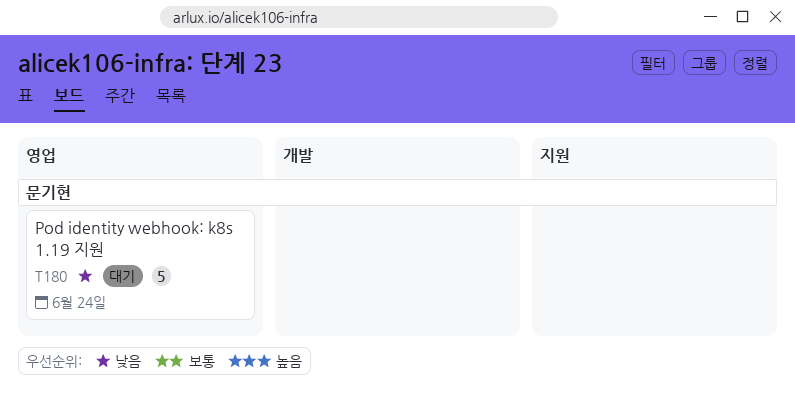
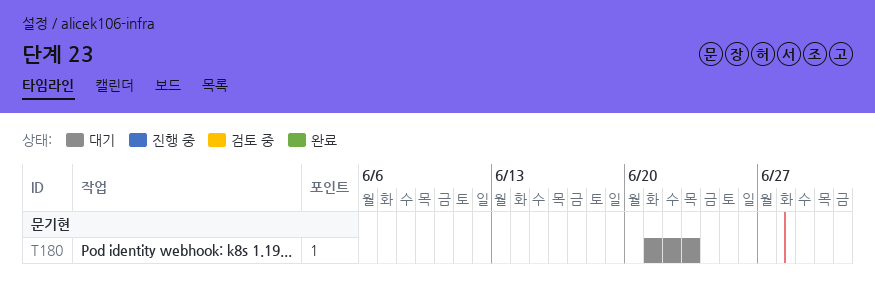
T180, estimate: 5 -> 1
T180, due: Jun 24 -> Jun 23

